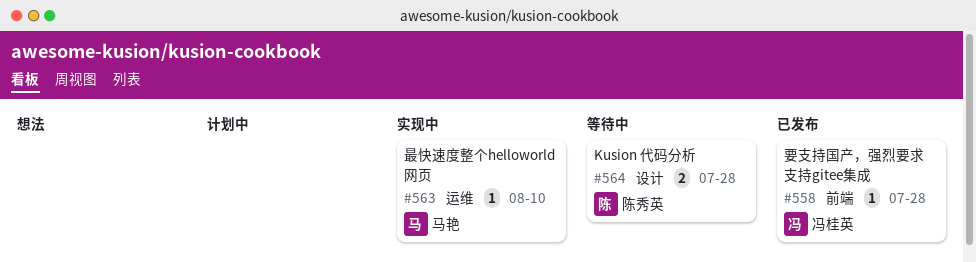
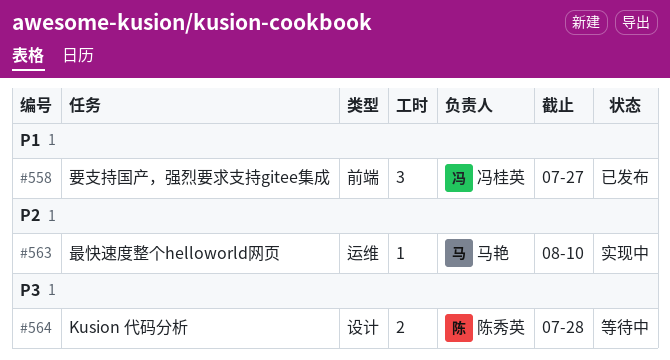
#558, estimate: 1 -> 3
#558, due: Jul 28 -> Jul 27

